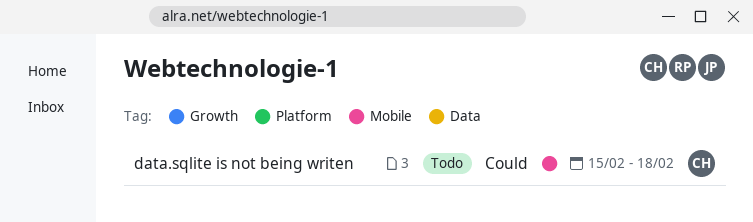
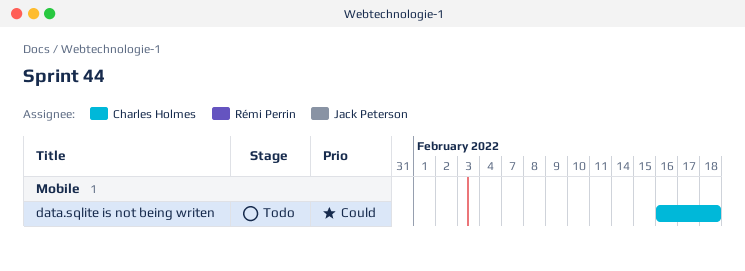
data.sqlite is not being writen, start: Feb 15 -> Feb 16

